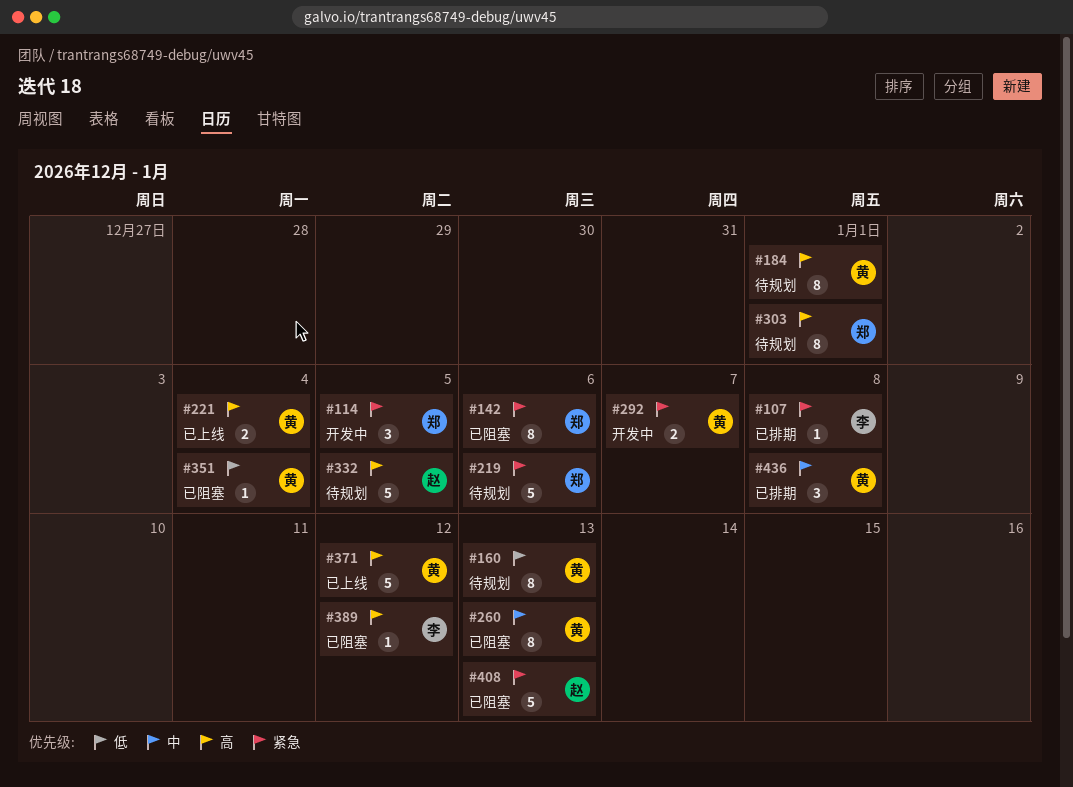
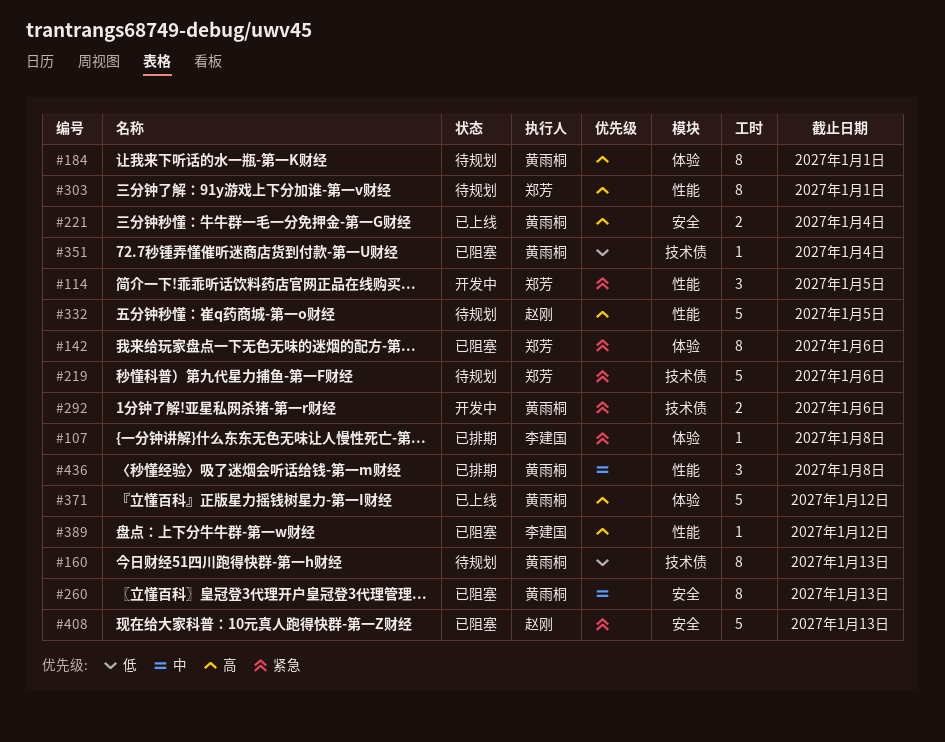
#292, due: Jan 7 -> Jan 6

